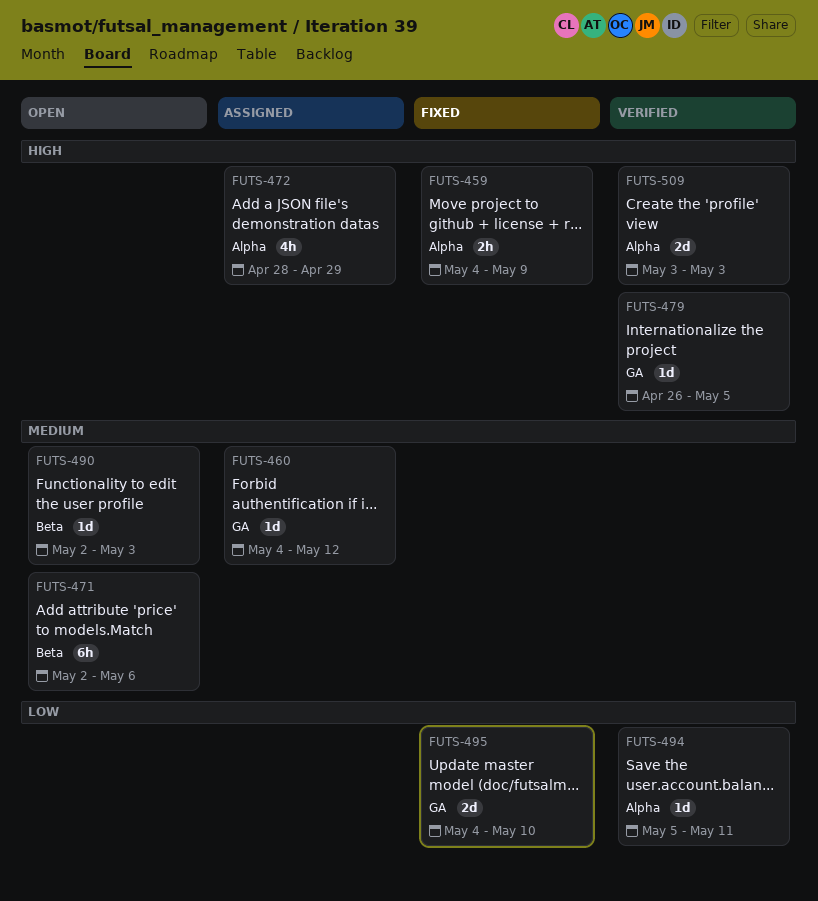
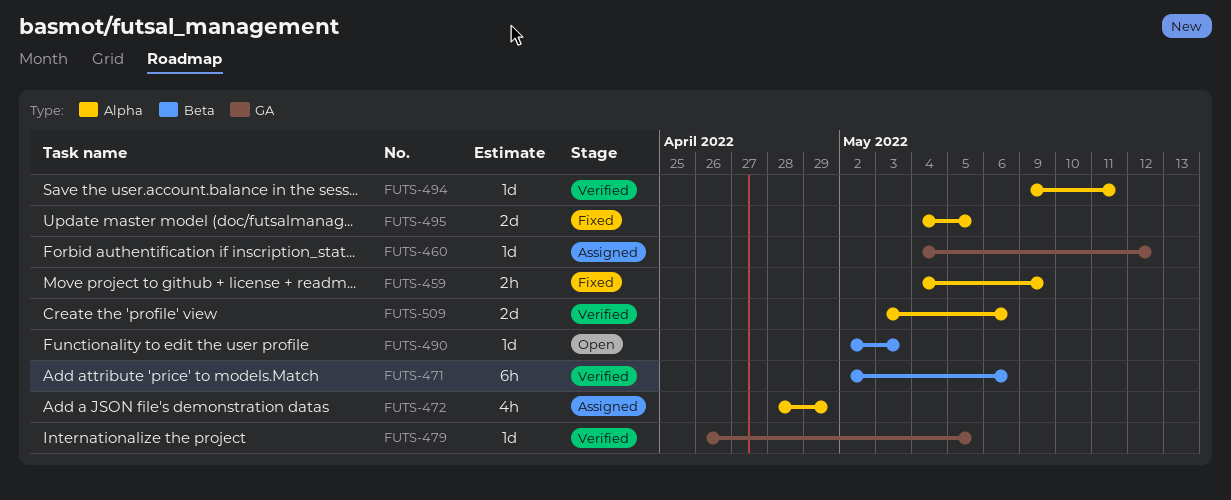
FUTS-471, status: Open -> Verified
FUTS-494, start: May 5 -> May 9
FUTS-495, label: GA -> Alpha
FUTS-495, due: May 10 -> May 5
FUTS-509, due: May 3 -> May 6

